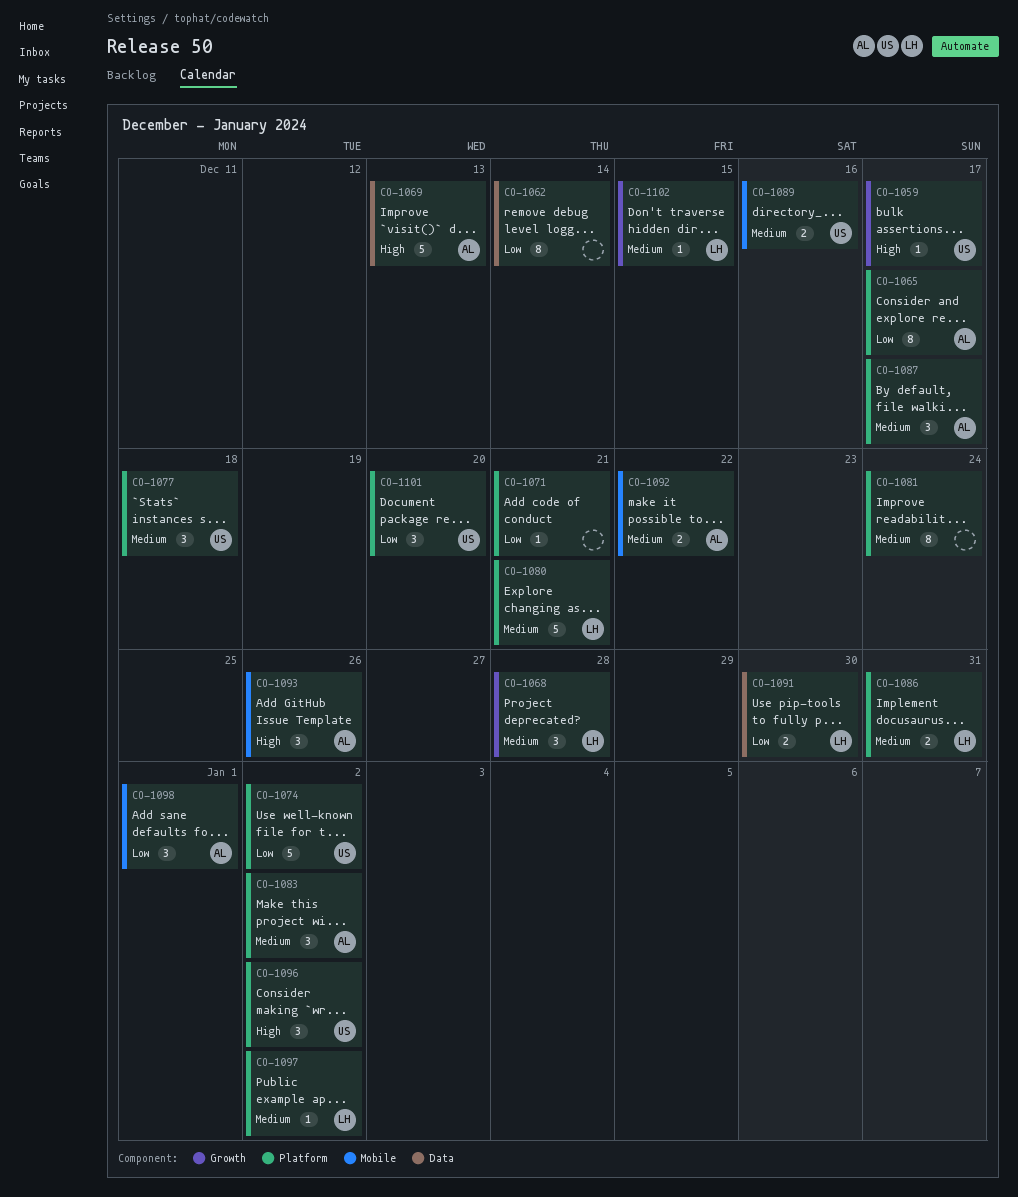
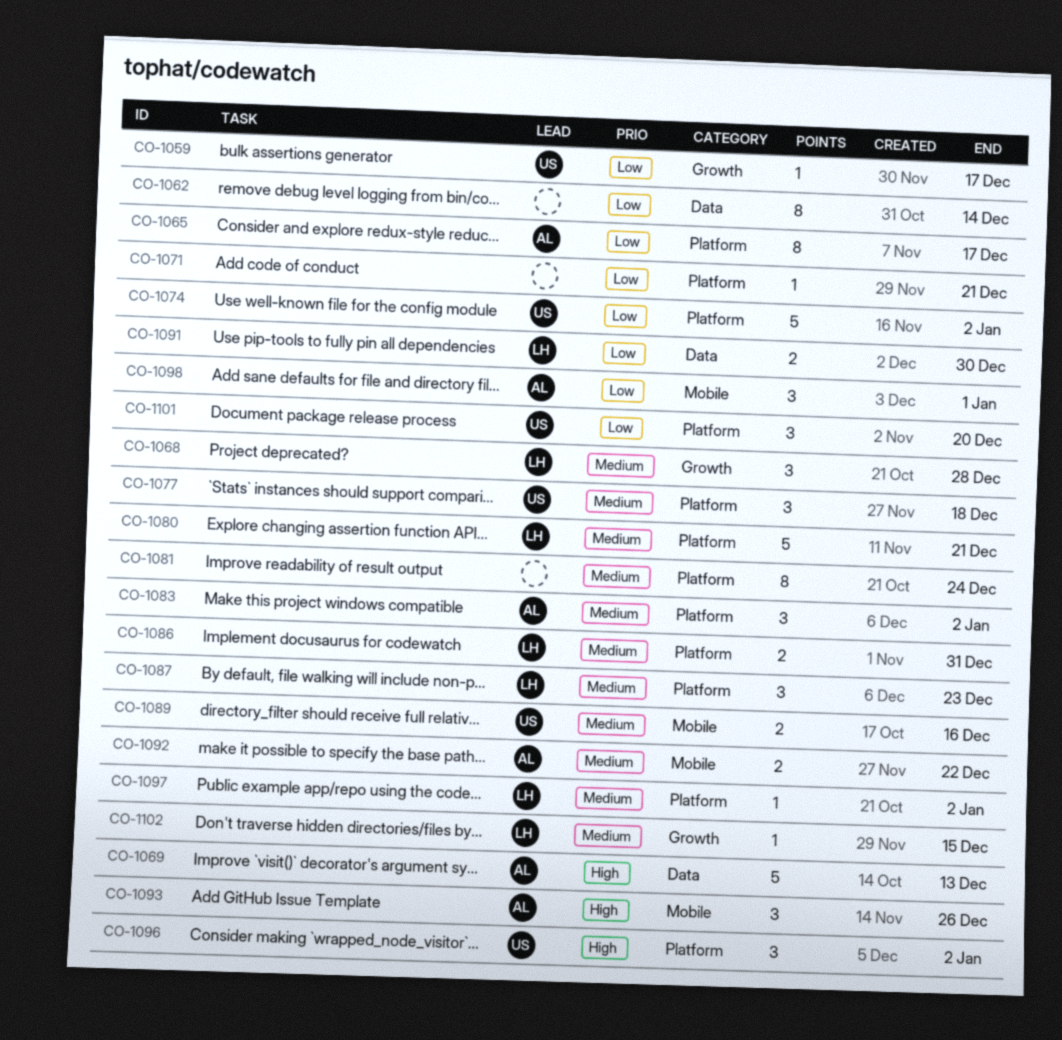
CO-1059, priority: High -> Low
CO-1087, owner: AL -> LH
CO-1087, due: Dec 17 -> Dec 23

